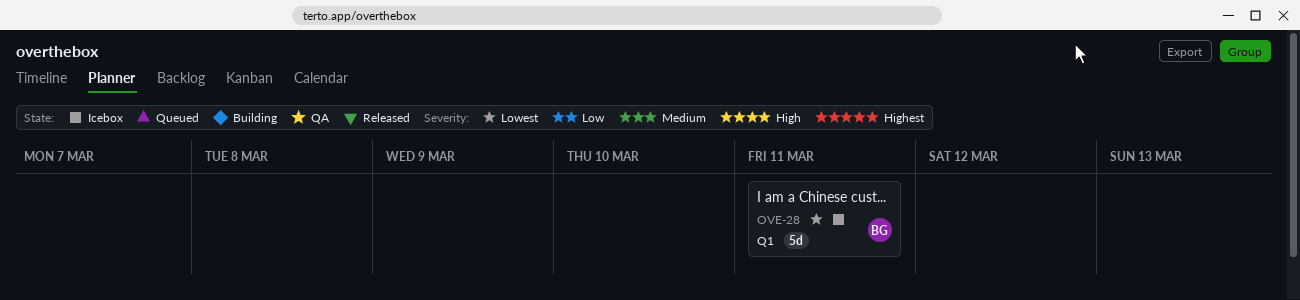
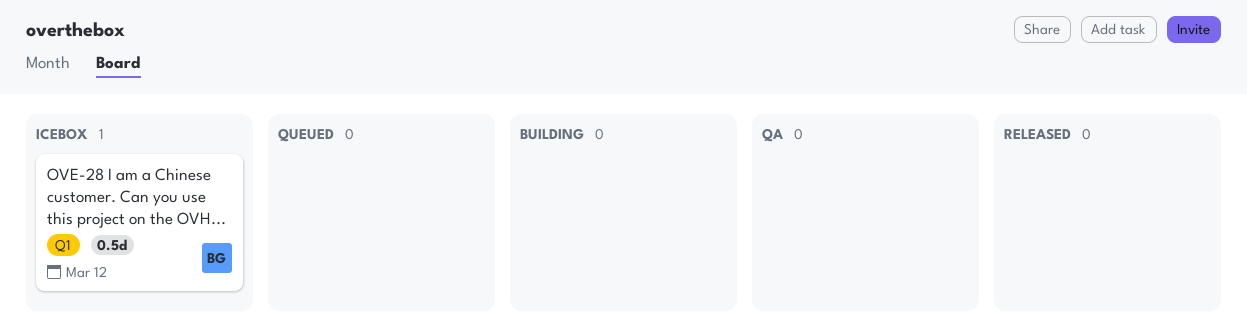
OVE-28, estimate: 5d -> 0.5d
OVE-28, due: Mar 11 -> Mar 12

